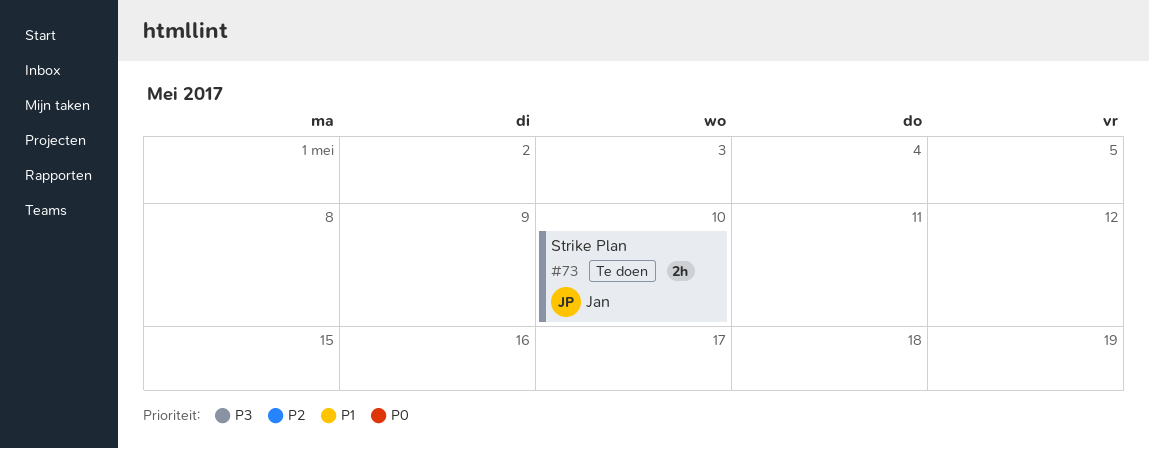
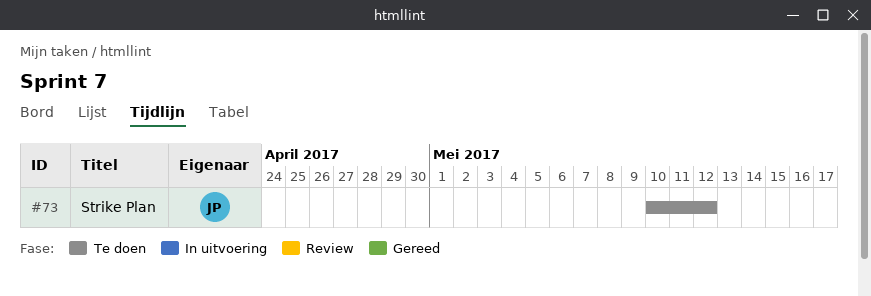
#73, due: May 10 -> May 12

